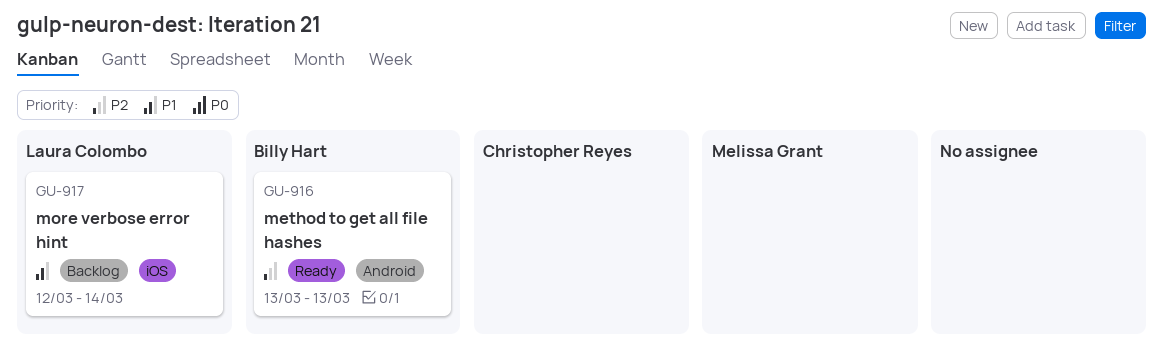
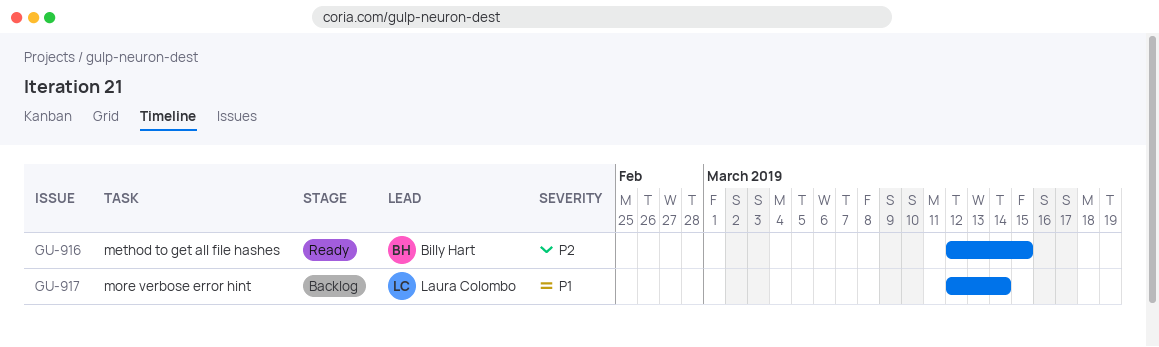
GU-916, start: Mar 13 -> Mar 12
GU-916, due: Mar 13 -> Mar 15

